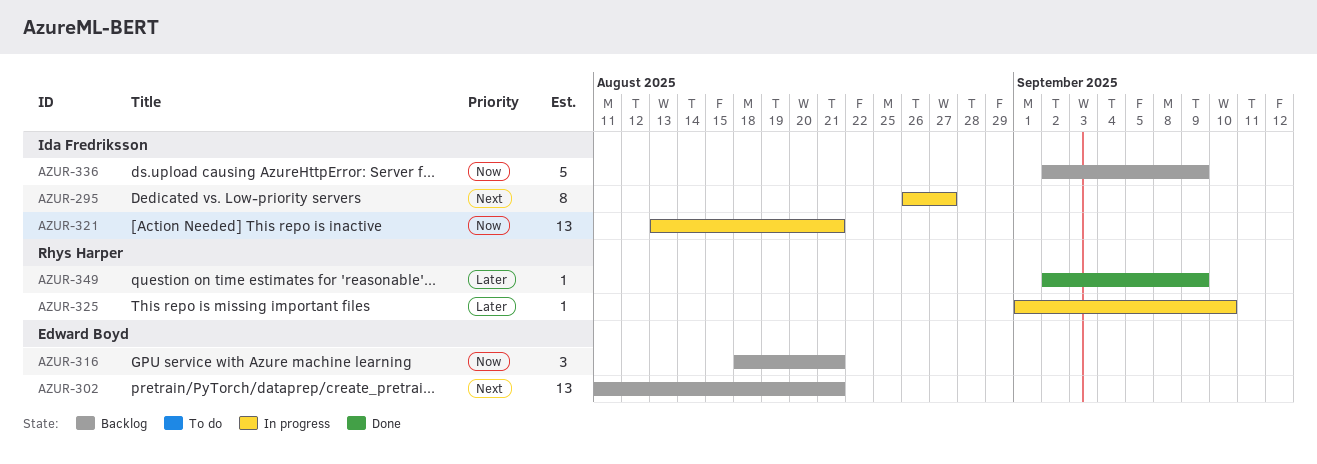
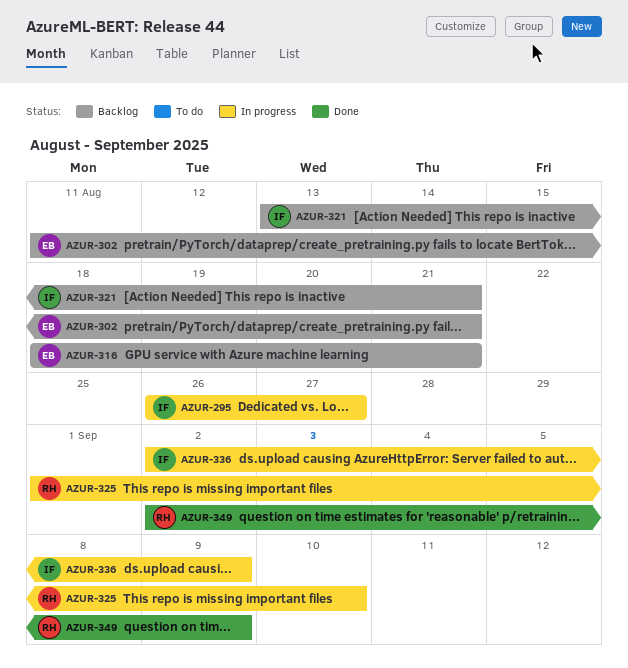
AZUR-321, status: In progress -> Backlog
AZUR-336, status: Backlog -> In progress

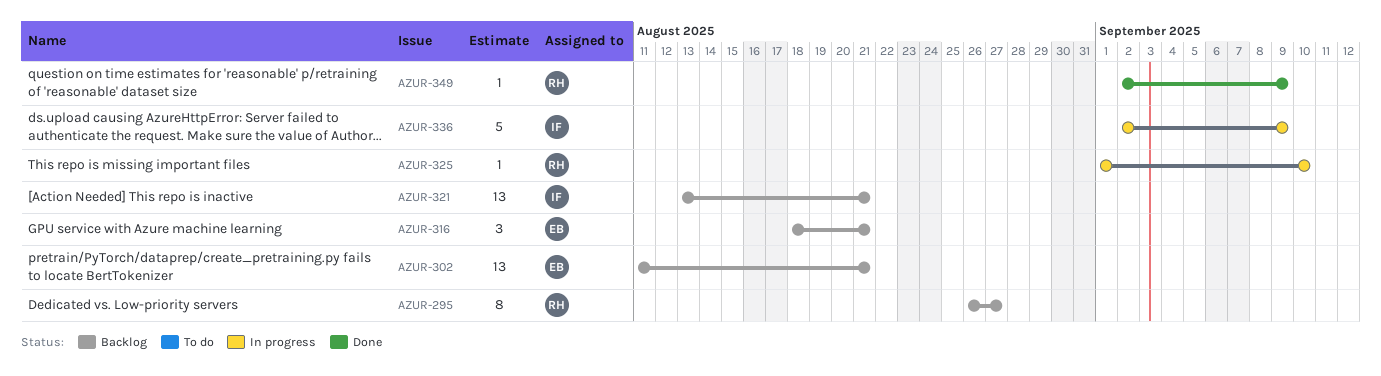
AZUR-295, status: In progress -> Backlog
AZUR-295, owner: IF -> RH

